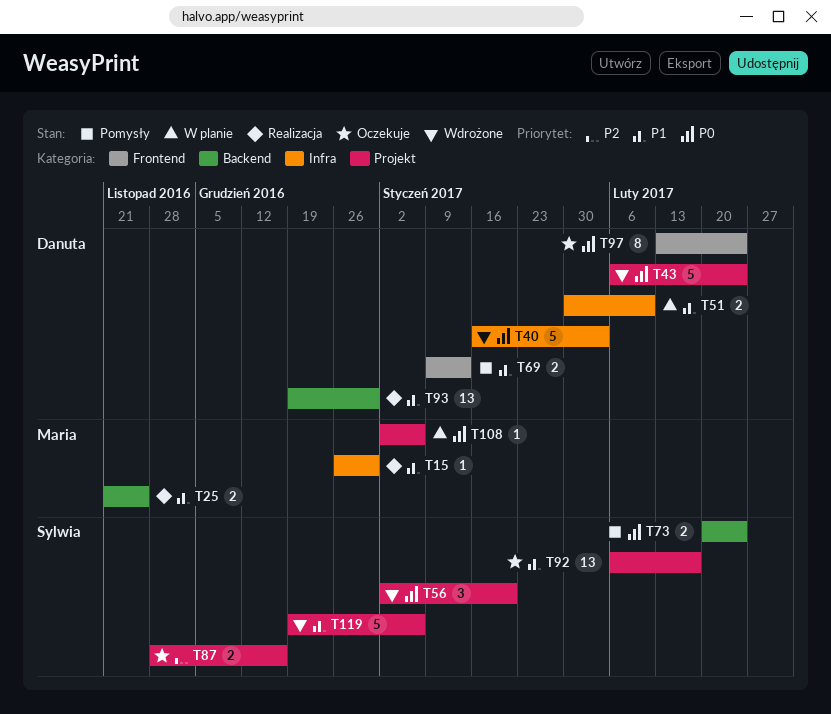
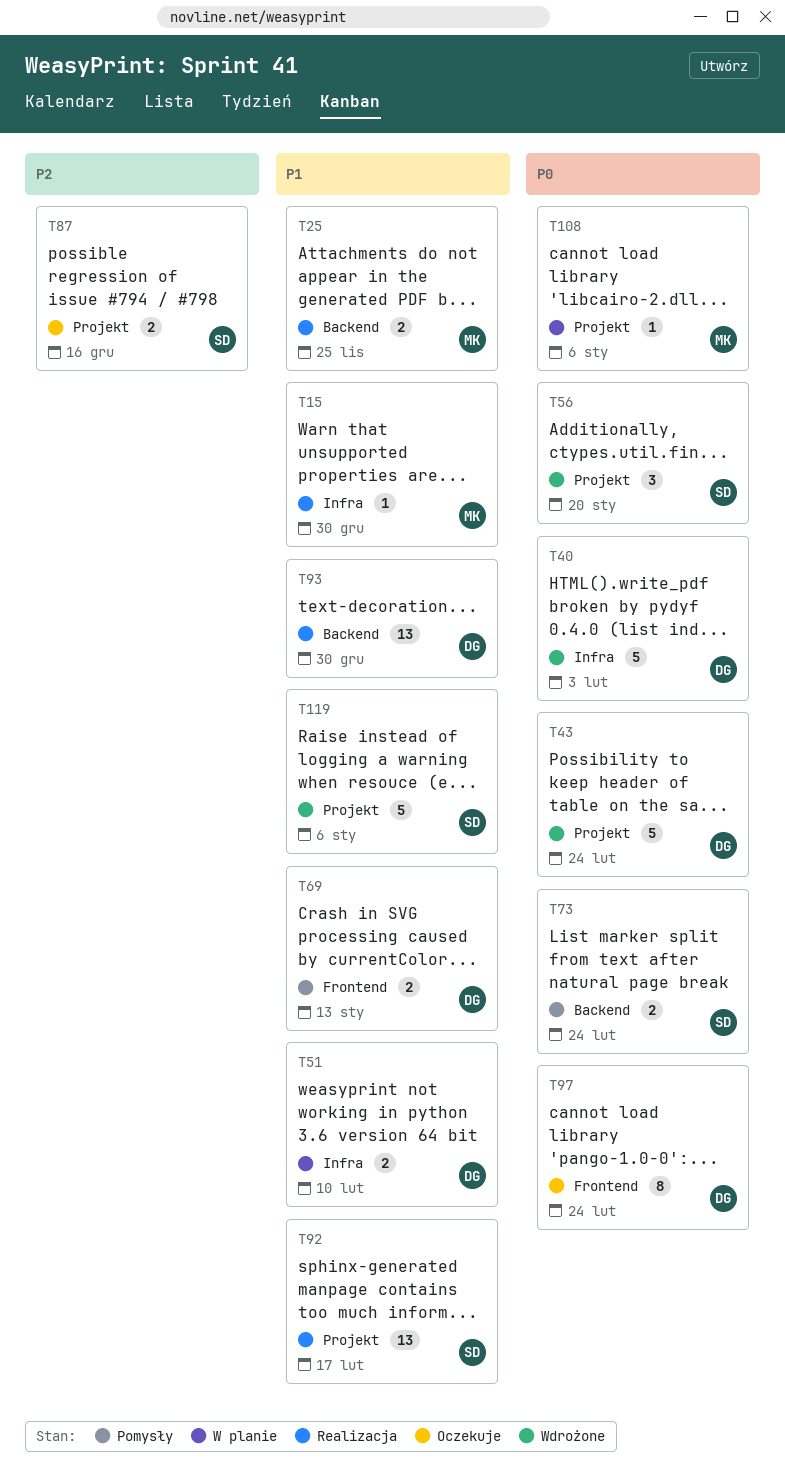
T92, status: Oczekuje -> Realizacja

